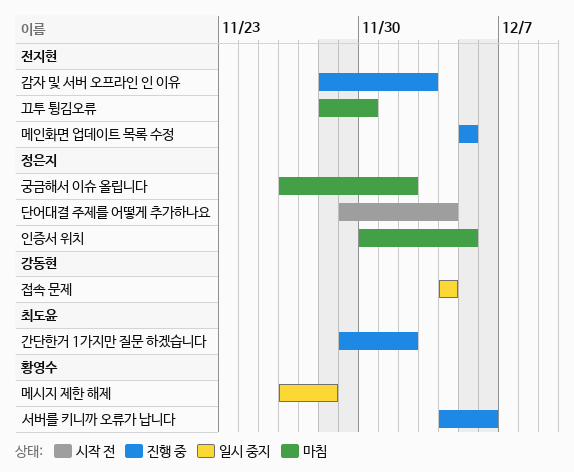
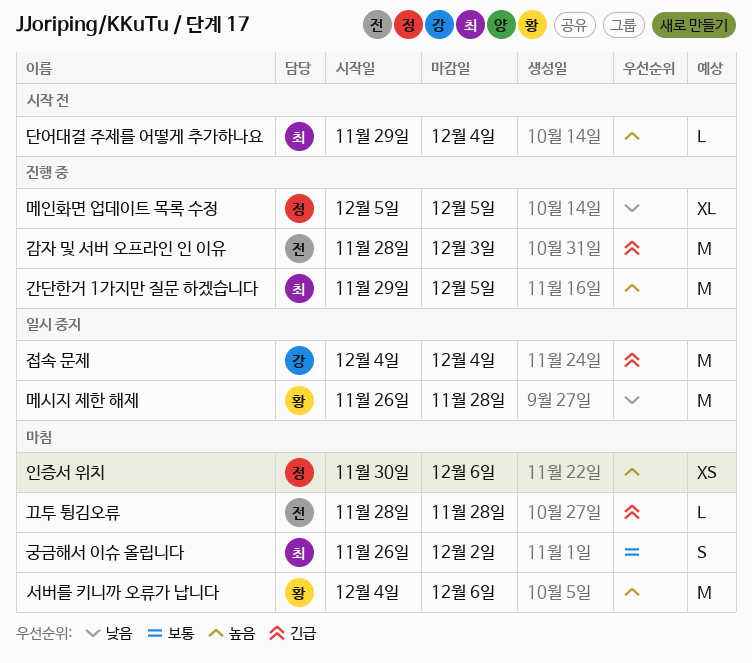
간단한거 1가지만 질문 하겠습니다, due: Dec 2 -> Dec 5
궁금해서 이슈 올립니다, owner: 정은지 -> 최도윤
끄투 튕김오류, due: Nov 30 -> Nov 28
단어대결 주제를 어떻게 추가하나요, owner: 정은지 -> 최도윤
메인화면 업데이트 목록 수정, owner: 전지현 -> 정은지
서버를 키니까 오류가 납니다, status: 진행 중 -> 마침
인증서 위치, due: Dec 5 -> Dec 6

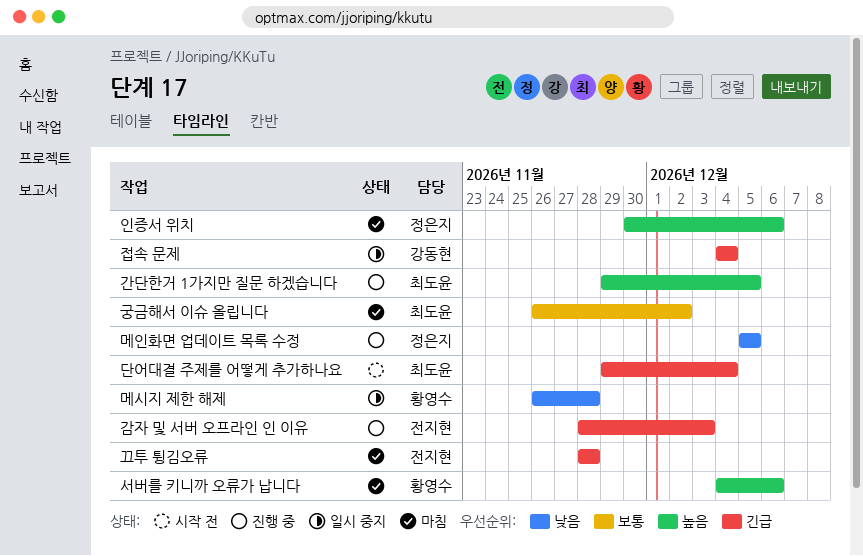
단어대결 주제를 어떻게 추가하나요, priority: 높음 -> 긴급

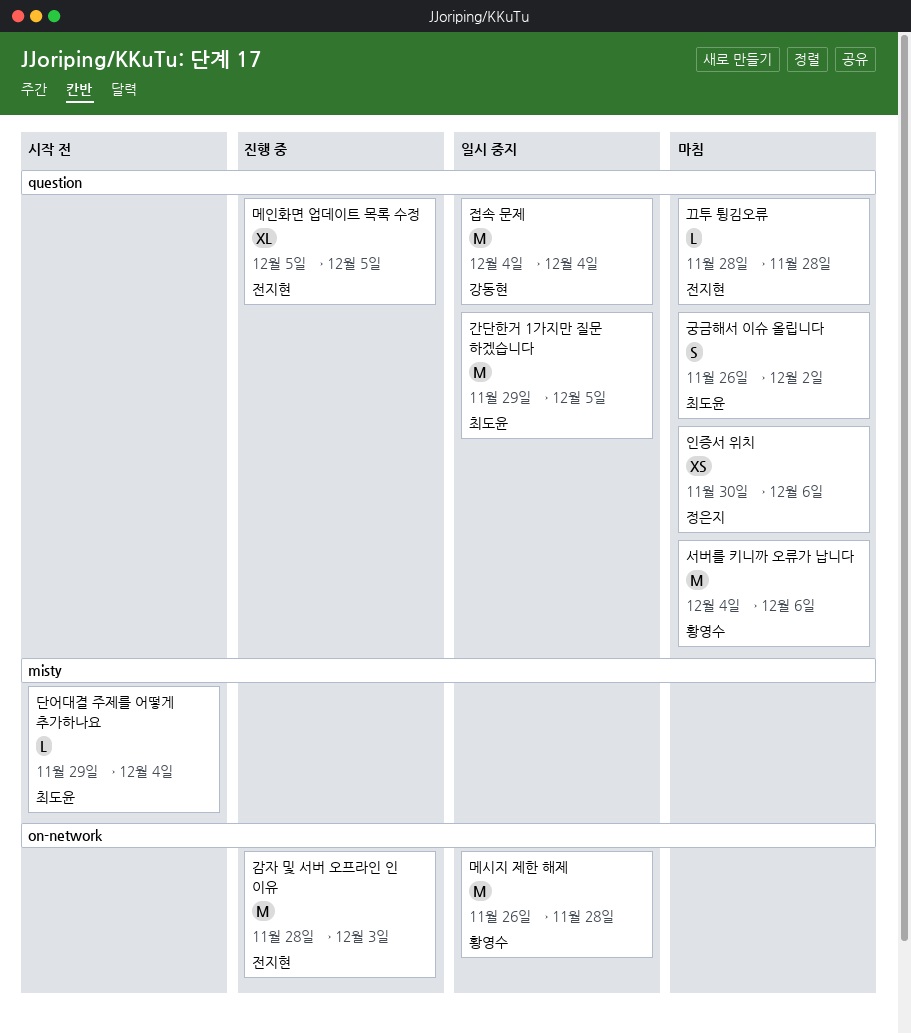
간단한거 1가지만 질문 하겠습니다, status: 진행 중 -> 일시 중지
메인화면 업데이트 목록 수정, owner: 정은지 -> 전지현

